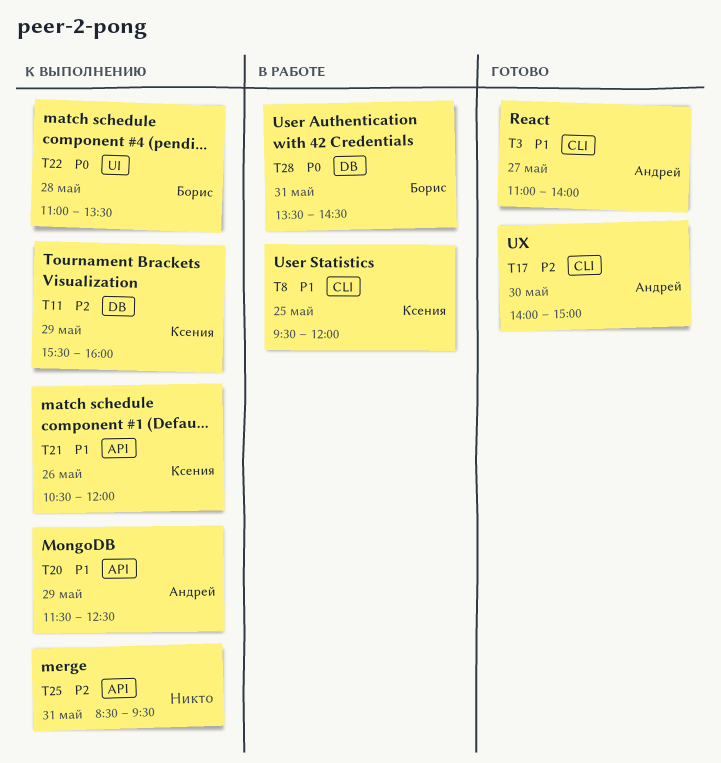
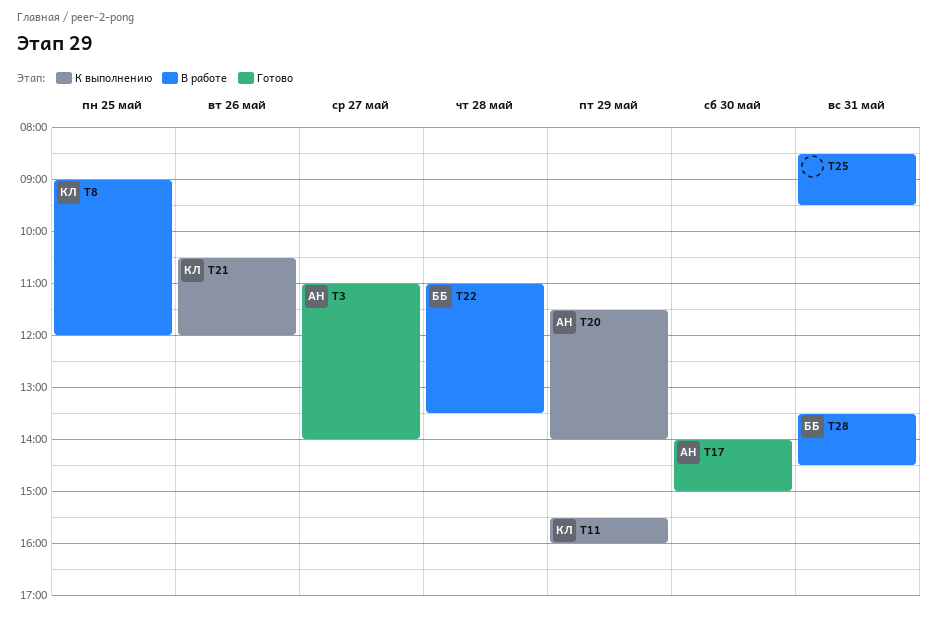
T8, begins: 09:30 -> 09:00
T20, ends: 12:30 -> 14:00
T22, status: К выполнению -> В работе
T25, status: К выполнению -> В работе

